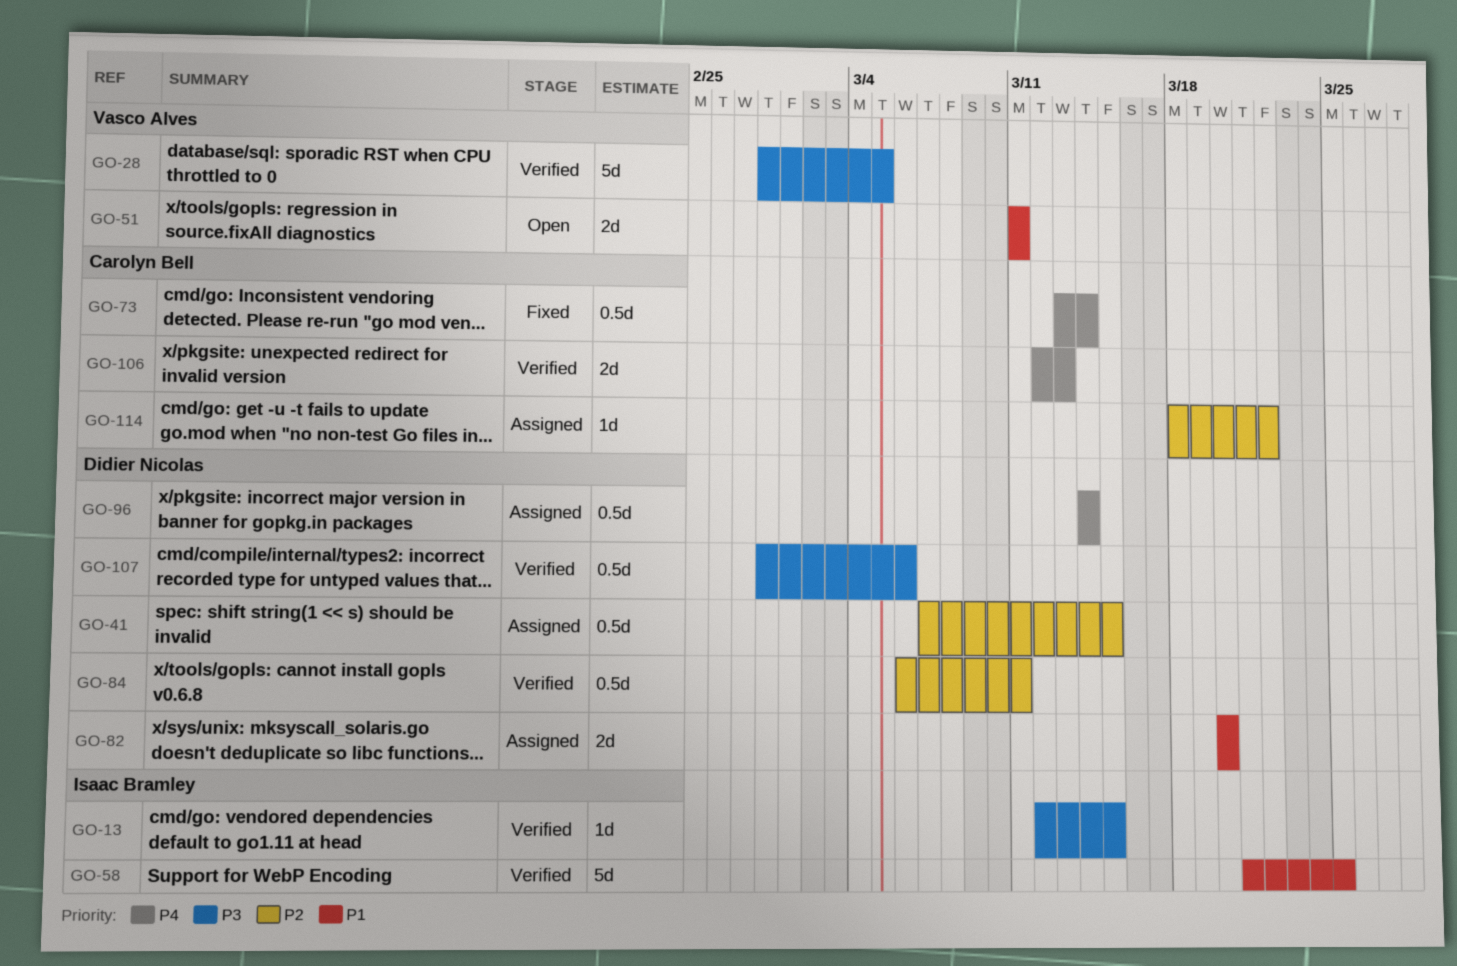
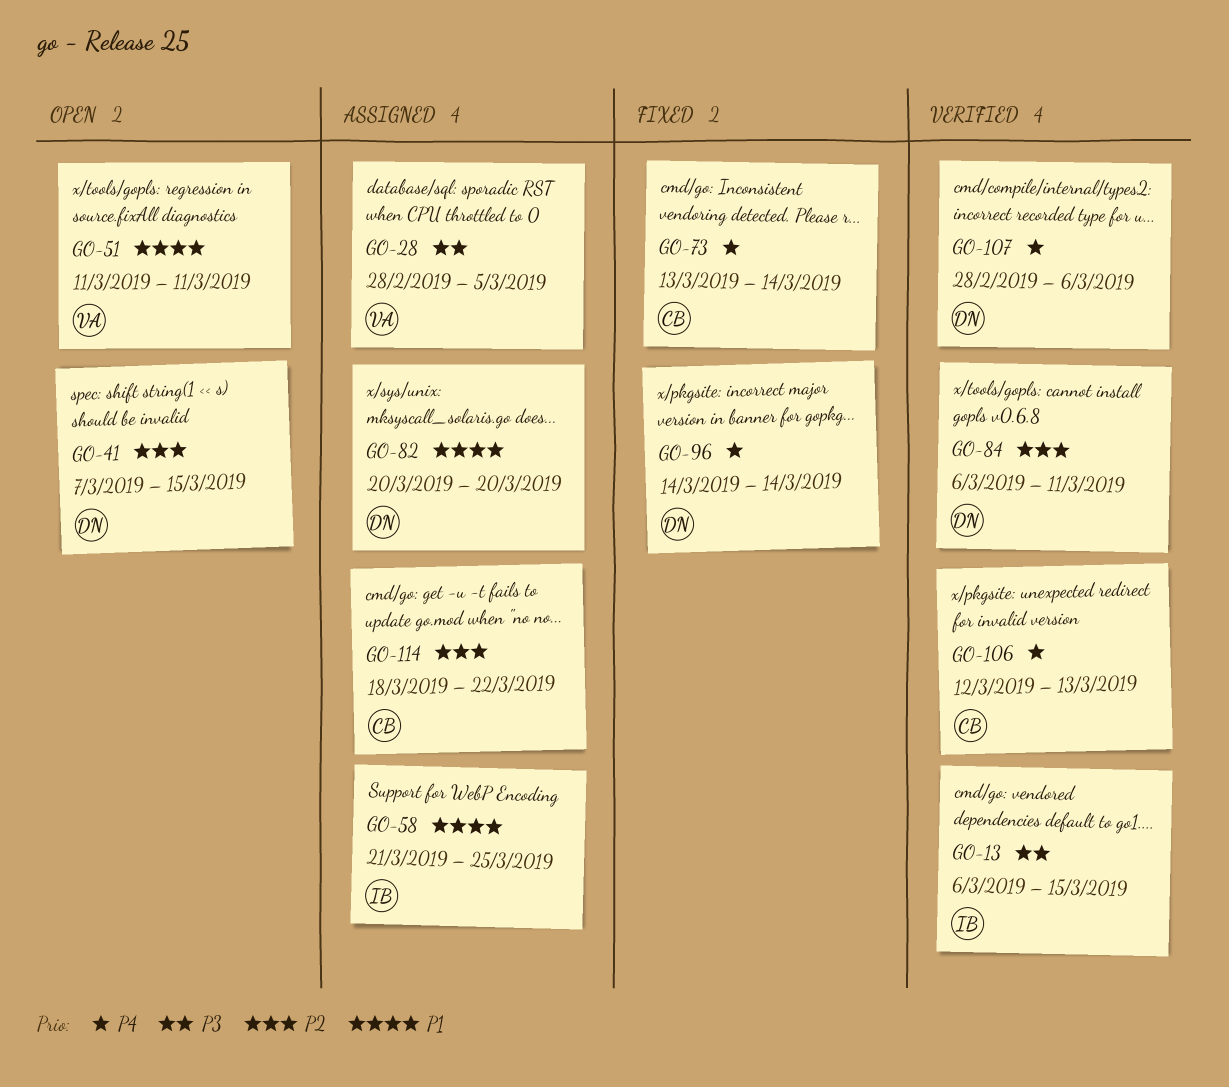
GO-13, start: Mar 12 -> Mar 6
GO-28, status: Verified -> Assigned
GO-41, status: Assigned -> Open
GO-58, status: Verified -> Assigned
GO-96, status: Assigned -> Fixed
GO-107, priority: P3 -> P4

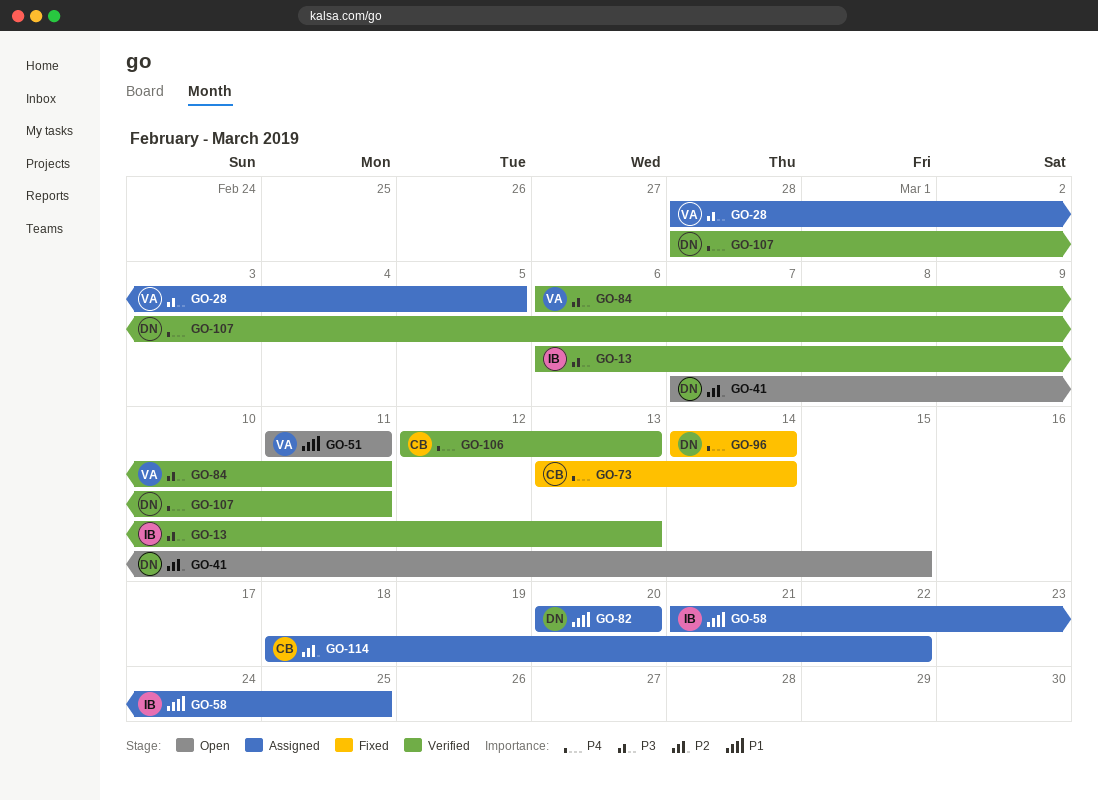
GO-13, due: Mar 15 -> Mar 13
GO-84, owner: DN -> VA
GO-84, priority: P2 -> P3
GO-107, due: Mar 6 -> Mar 11

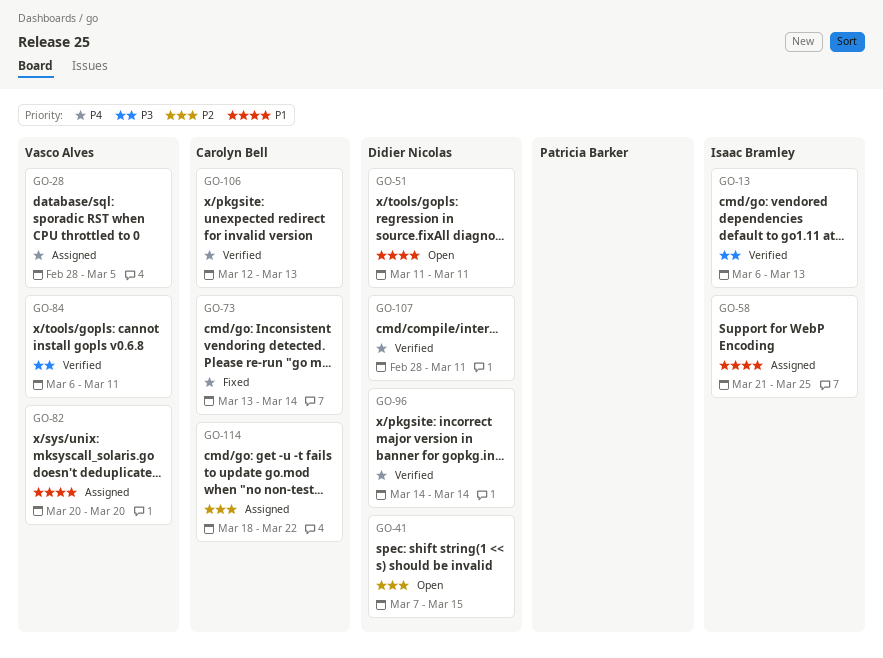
GO-28, priority: P3 -> P4
GO-51, owner: Vasco Alves -> Didier Nicolas
GO-82, owner: Didier Nicolas -> Vasco Alves
GO-96, status: Fixed -> Verified

